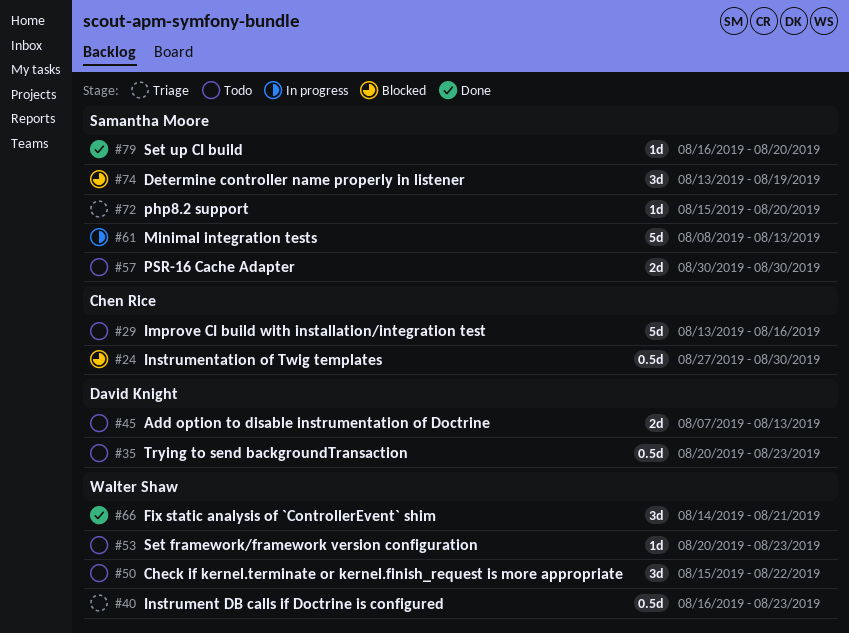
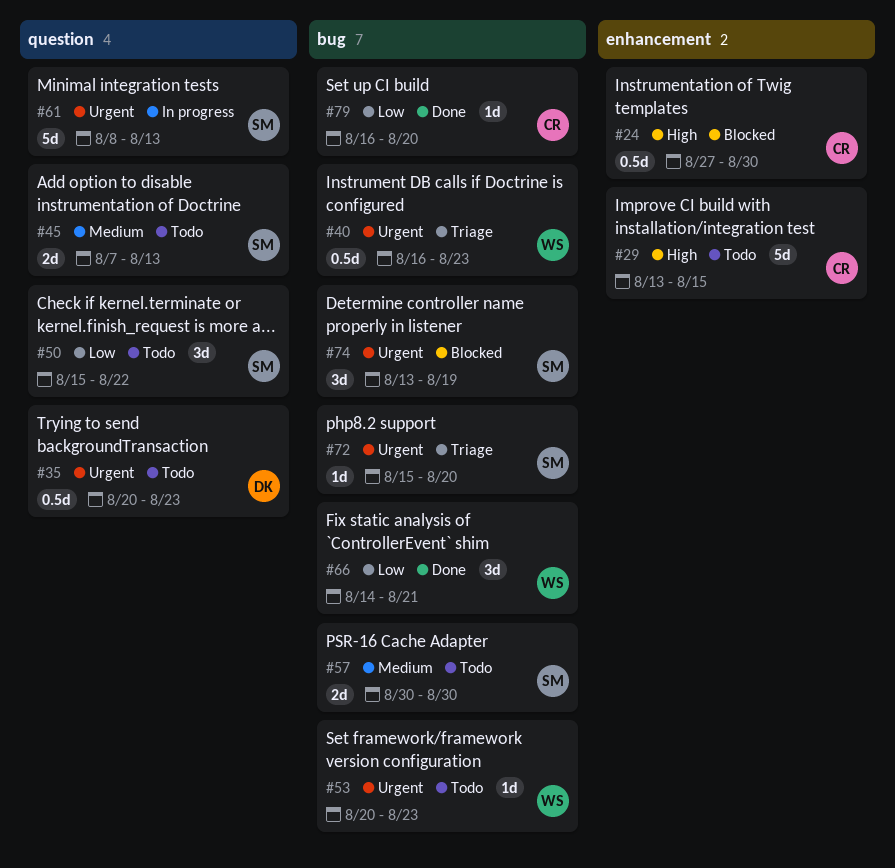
#29, due: Aug 16 -> Aug 15
#45, owner: David Knight -> Samantha Moore
#50, owner: Walter Shaw -> Samantha Moore
#79, owner: Samantha Moore -> Chen Rice

